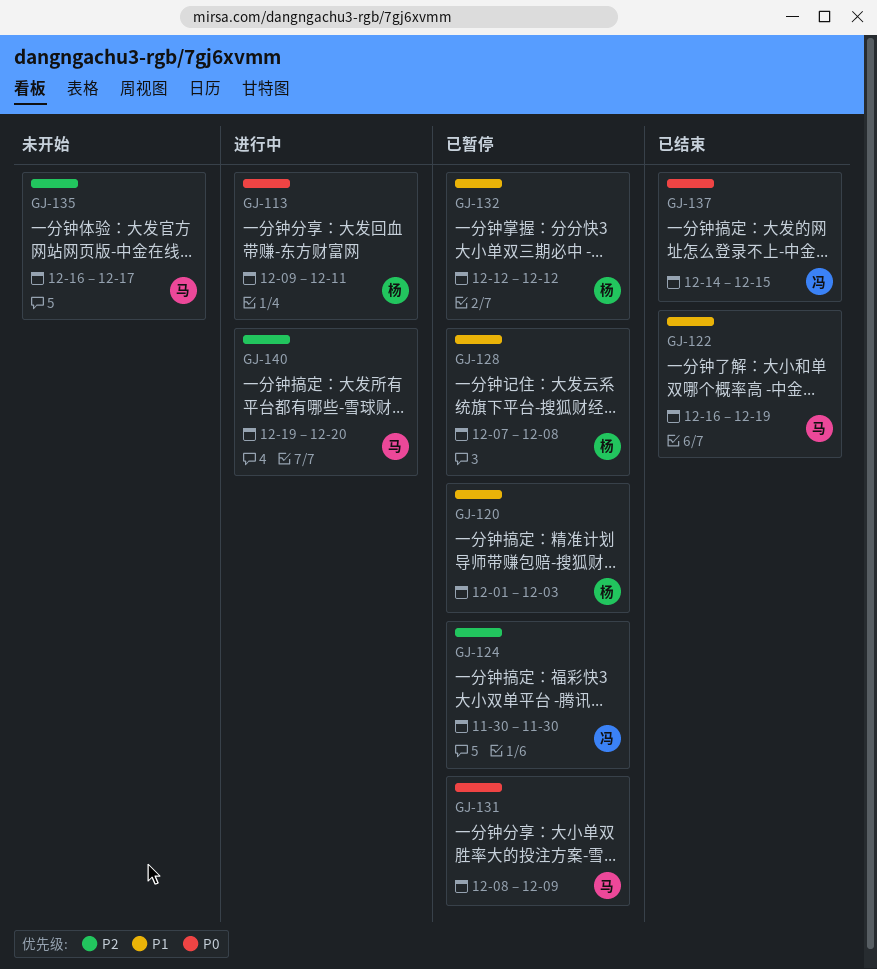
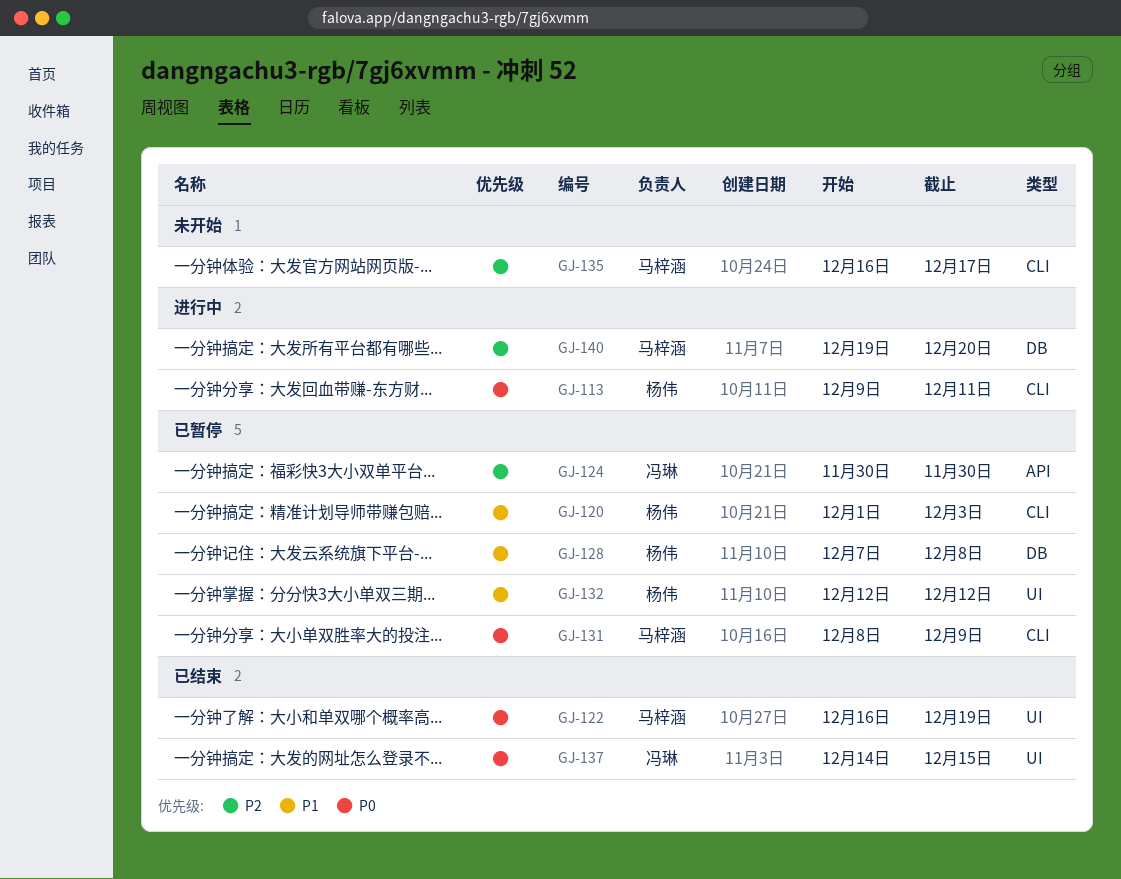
GJ-122, priority: P1 -> P0

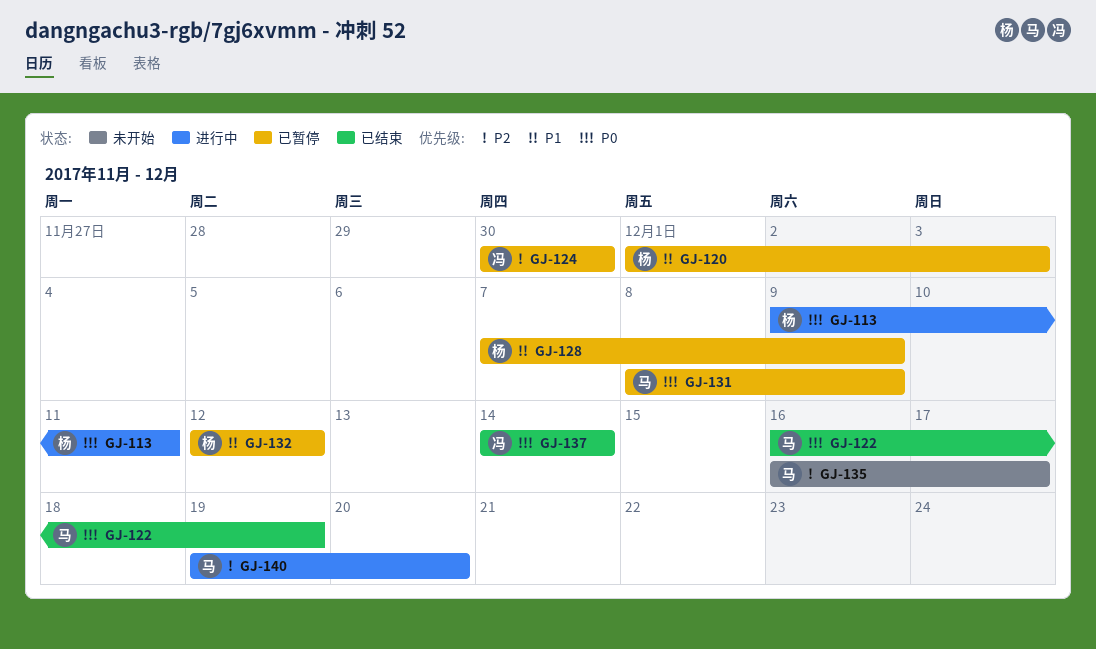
GJ-128, due: Dec 8 -> Dec 9
GJ-137, due: Dec 15 -> Dec 14

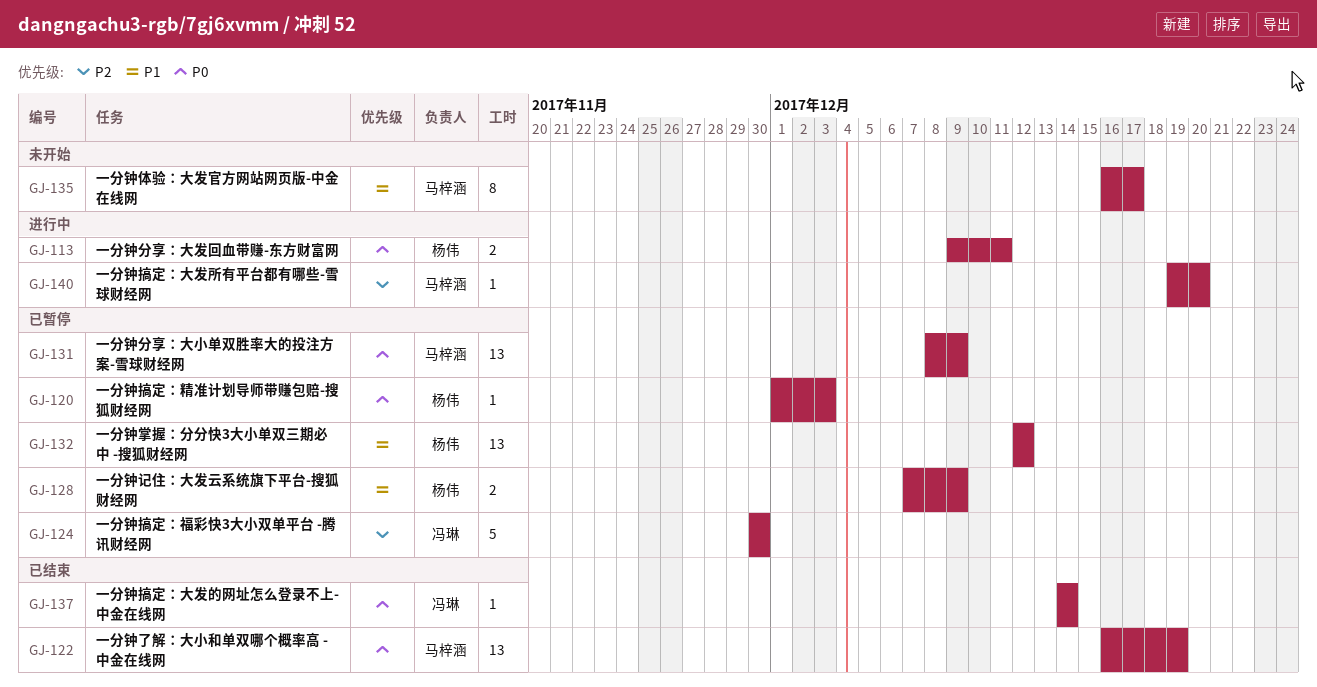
GJ-120, priority: P1 -> P0
GJ-135, priority: P2 -> P1

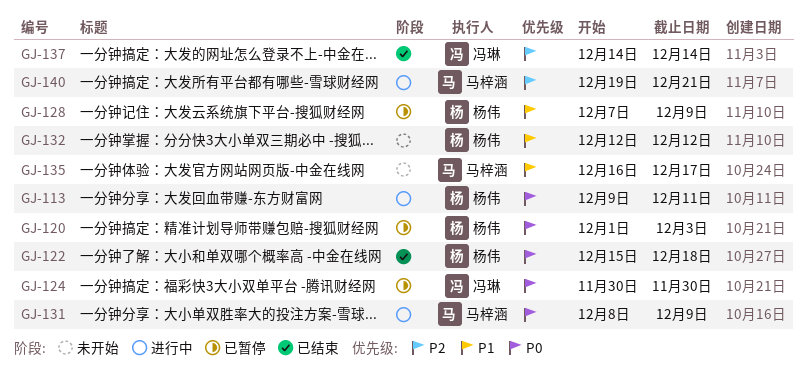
GJ-122, owner: 马梓涵 -> 杨伟
GJ-122, start: Dec 16 -> Dec 15
GJ-122, due: Dec 19 -> Dec 18
GJ-124, priority: P2 -> P0
GJ-131, status: 已暂停 -> 进行中
GJ-132, status: 已暂停 -> 未开始
GJ-137, priority: P0 -> P2
GJ-140, due: Dec 20 -> Dec 21

